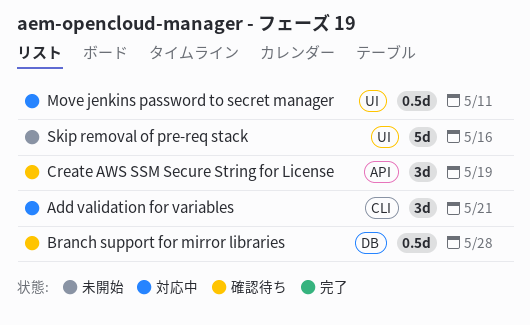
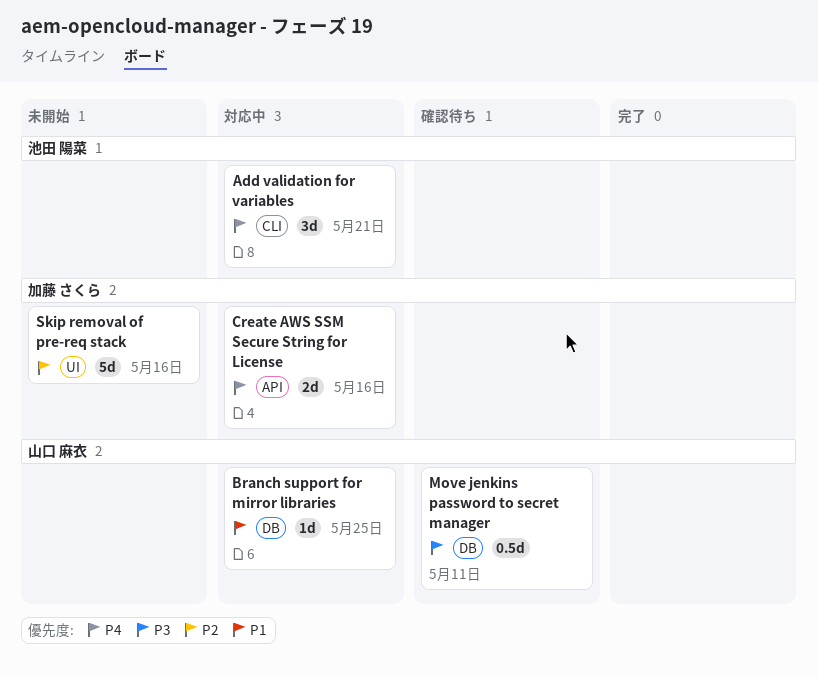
Branch support for mirror libraries, status: 確認待ち -> 対応中
Branch support for mirror libraries, estimate: 0.5d -> 1d
Branch support for mirror libraries, due: May 28 -> May 25
Create AWS SSM Secure String for License, status: 確認待ち -> 対応中
Create AWS SSM Secure String for License, estimate: 3d -> 2d
Create AWS SSM Secure String for License, due: May 19 -> May 16
Move jenkins password to secret manager, status: 対応中 -> 確認待ち
Move jenkins password to secret manager, label: UI -> DB

